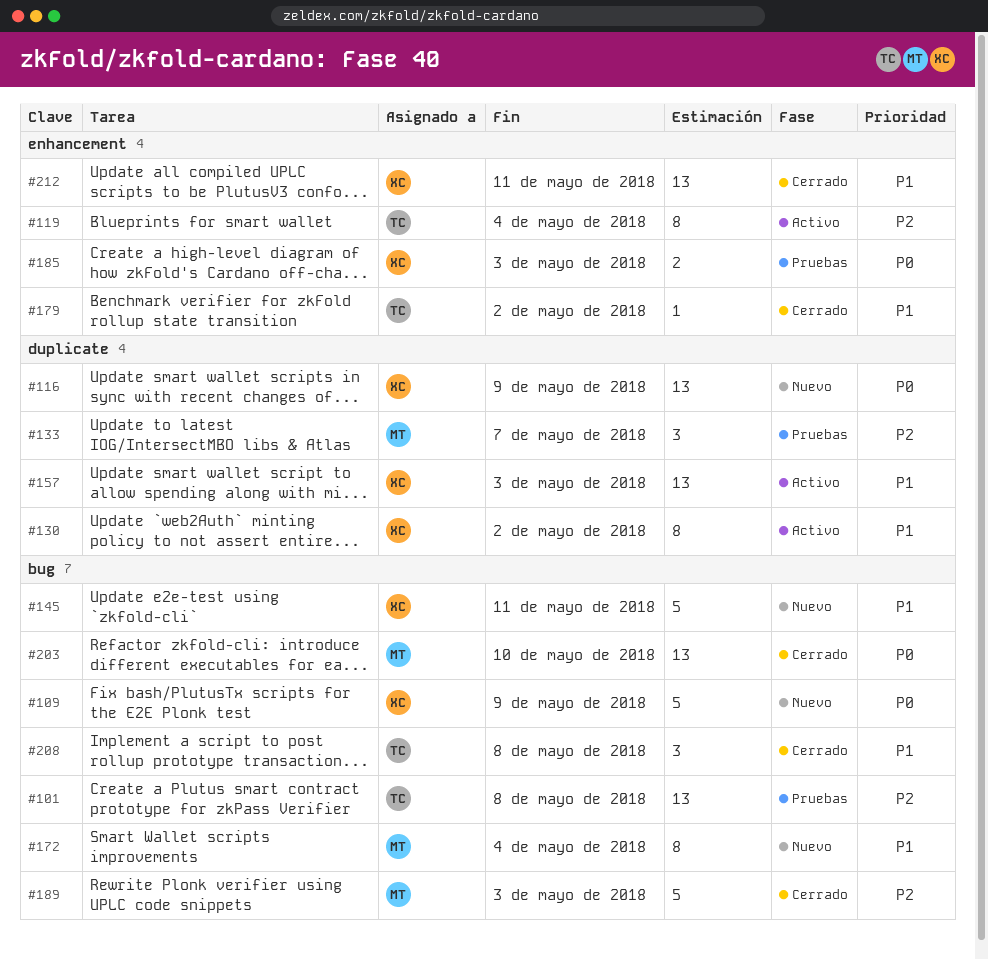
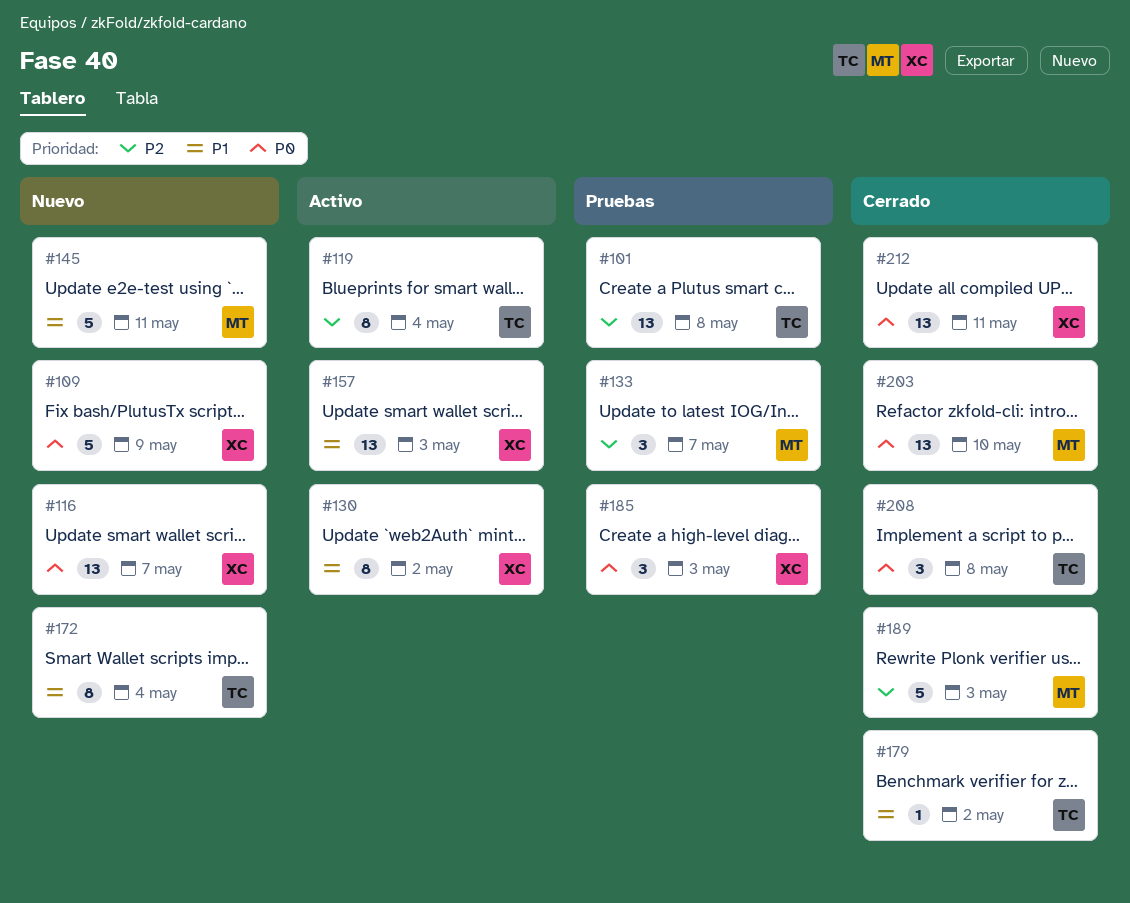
#116, due: May 9 -> May 7
#145, owner: XC -> MT
#172, owner: MT -> TC
#185, estimate: 2 -> 3
#208, priority: P1 -> P0
#212, priority: P1 -> P0

